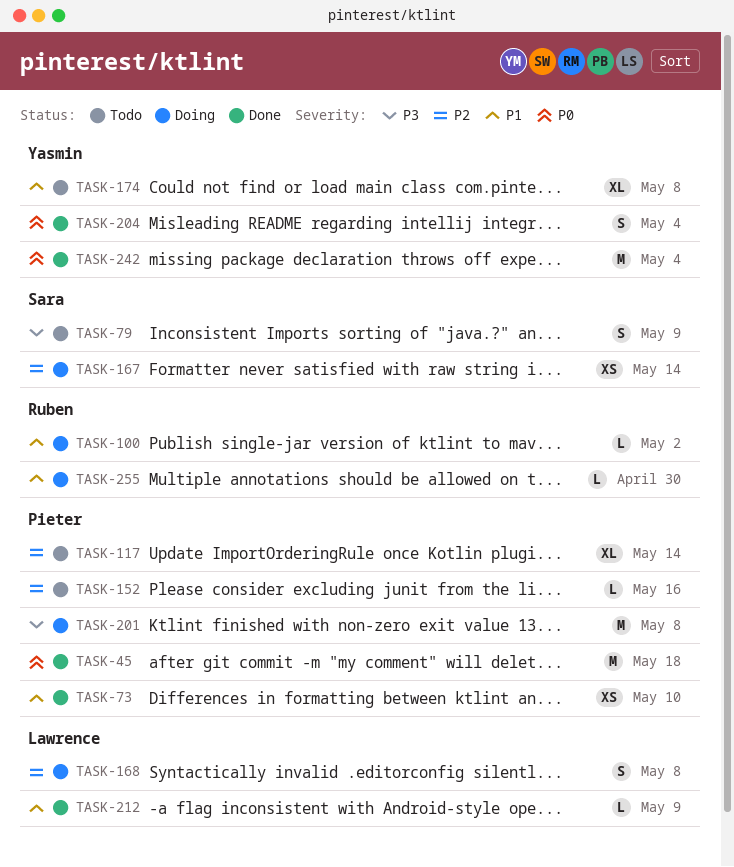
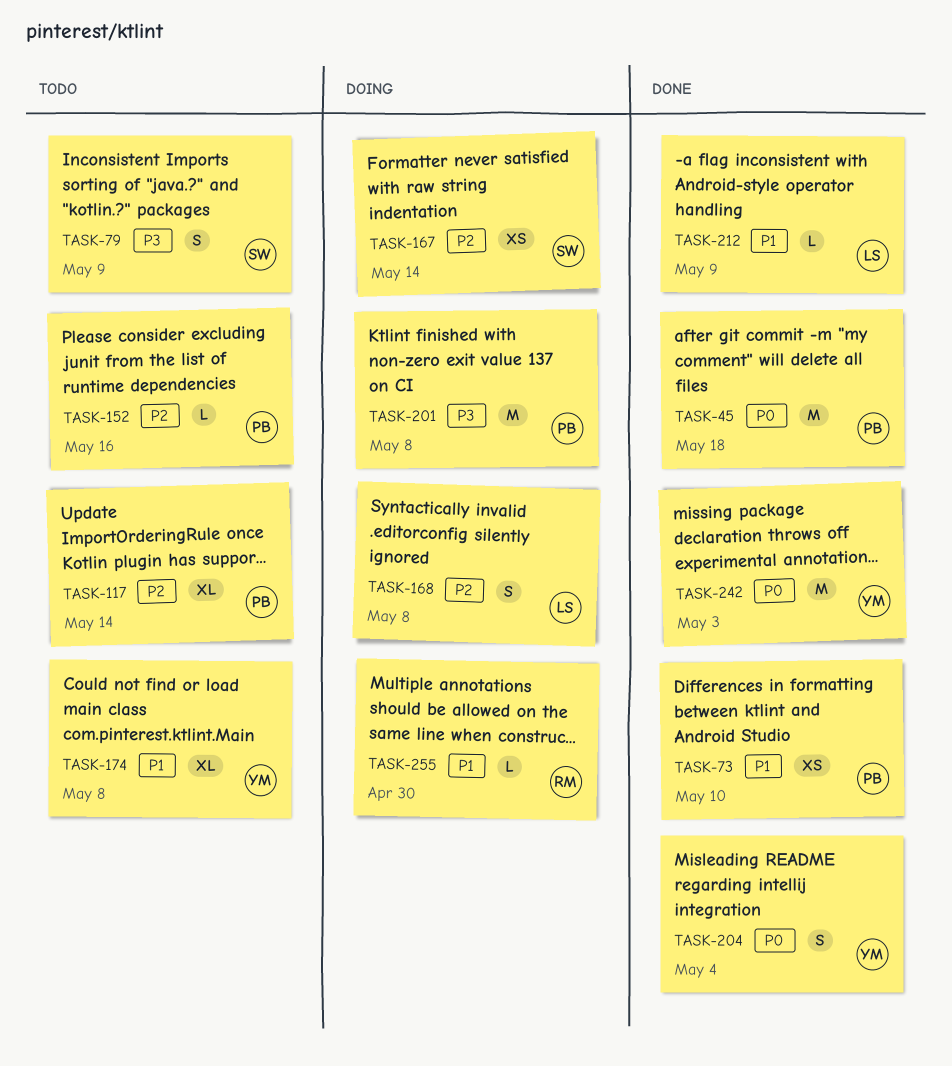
TASK-100: present -> none
TASK-242, due: May 4 -> May 3

